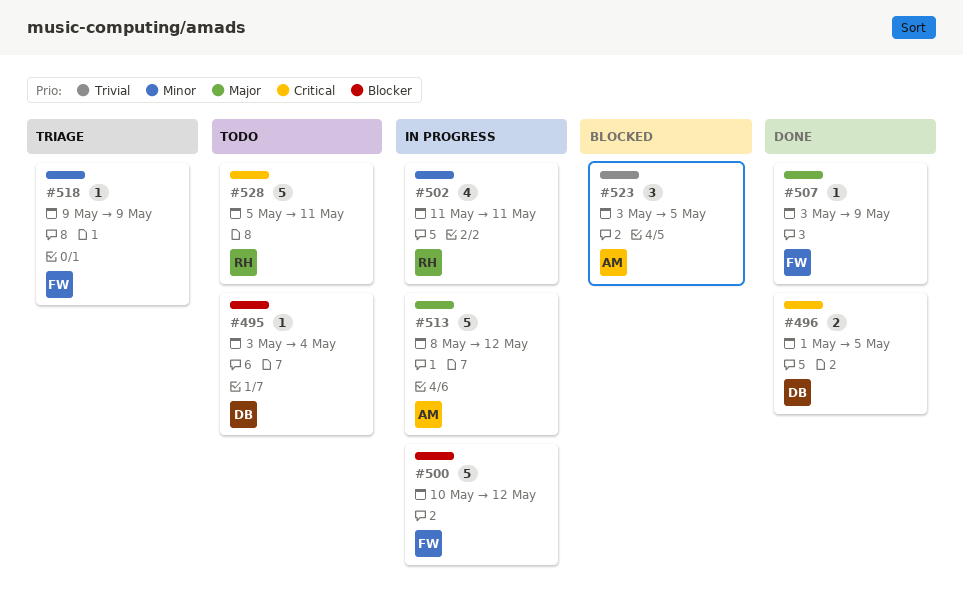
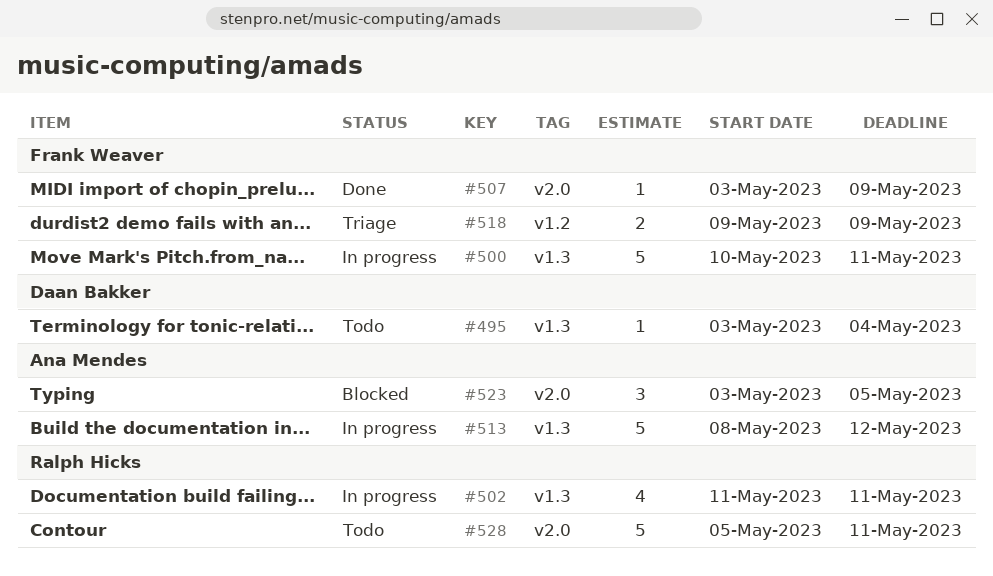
#496: present -> none
#500, due: May 12 -> May 11
#518, estimate: 1 -> 2

